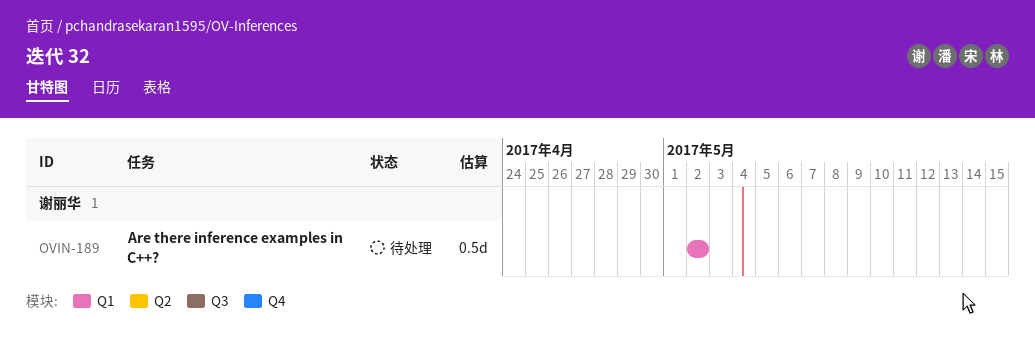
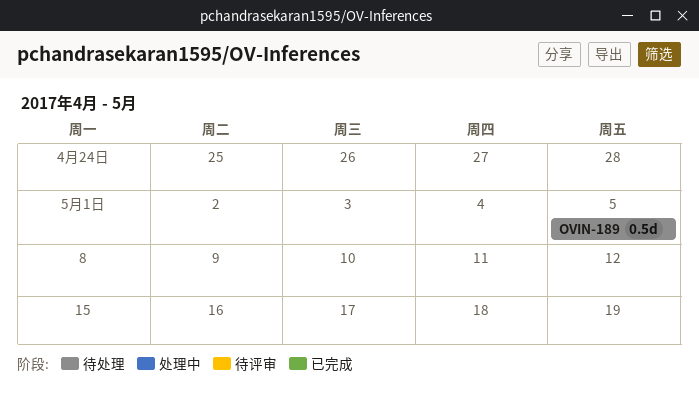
OVIN-189, start: May 2 -> May 5
OVIN-189, due: May 2 -> May 5

